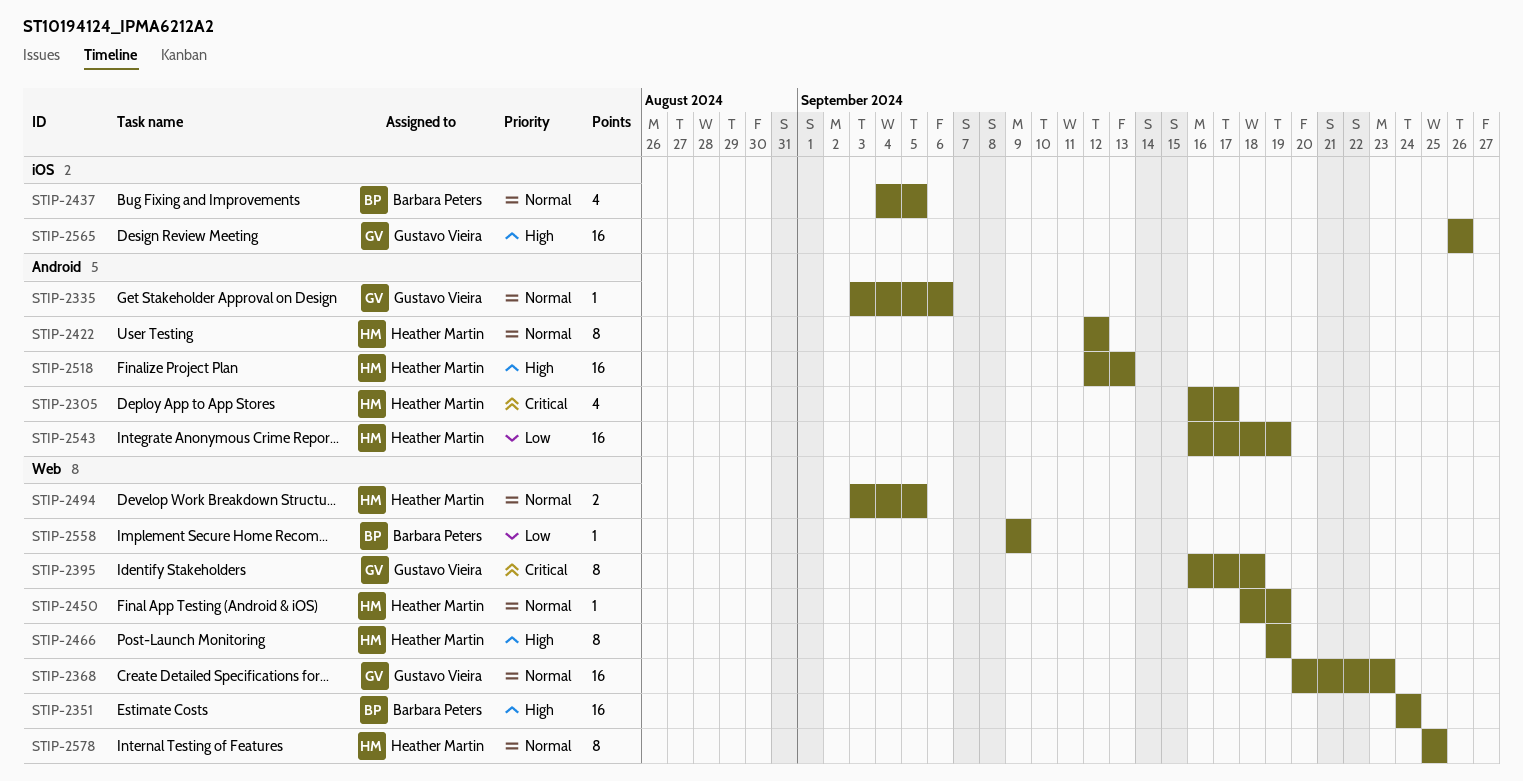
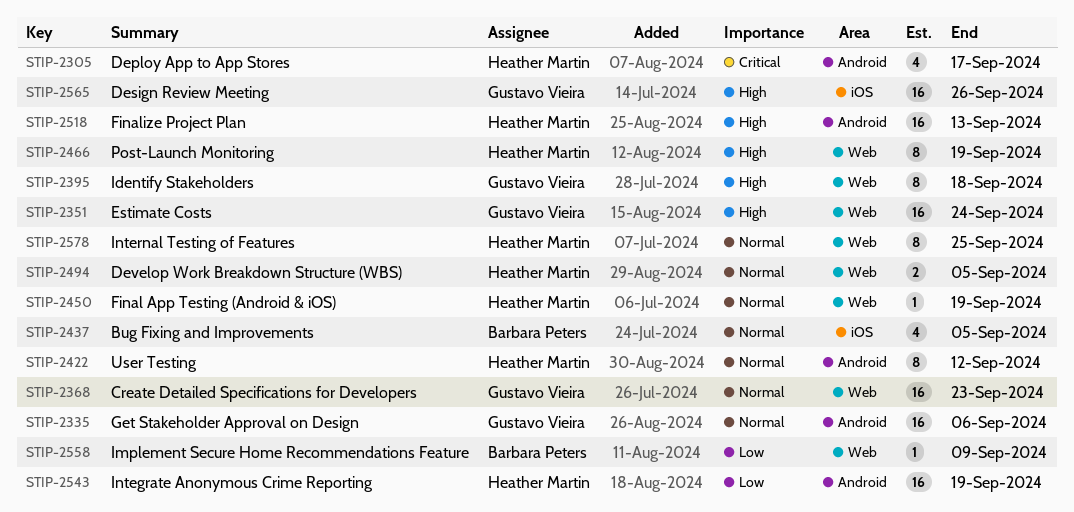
STIP-2335, estimate: 1 -> 16
STIP-2351, owner: Barbara Peters -> Gustavo Vieira
STIP-2395, priority: Critical -> High

